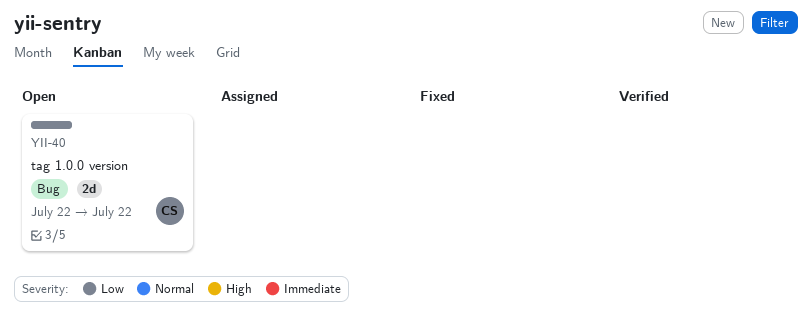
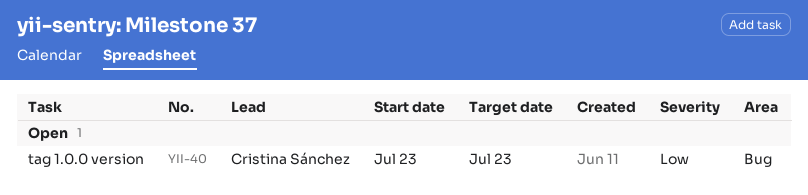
YII-40, start: Jul 22 -> Jul 23
YII-40, due: Jul 22 -> Jul 23

